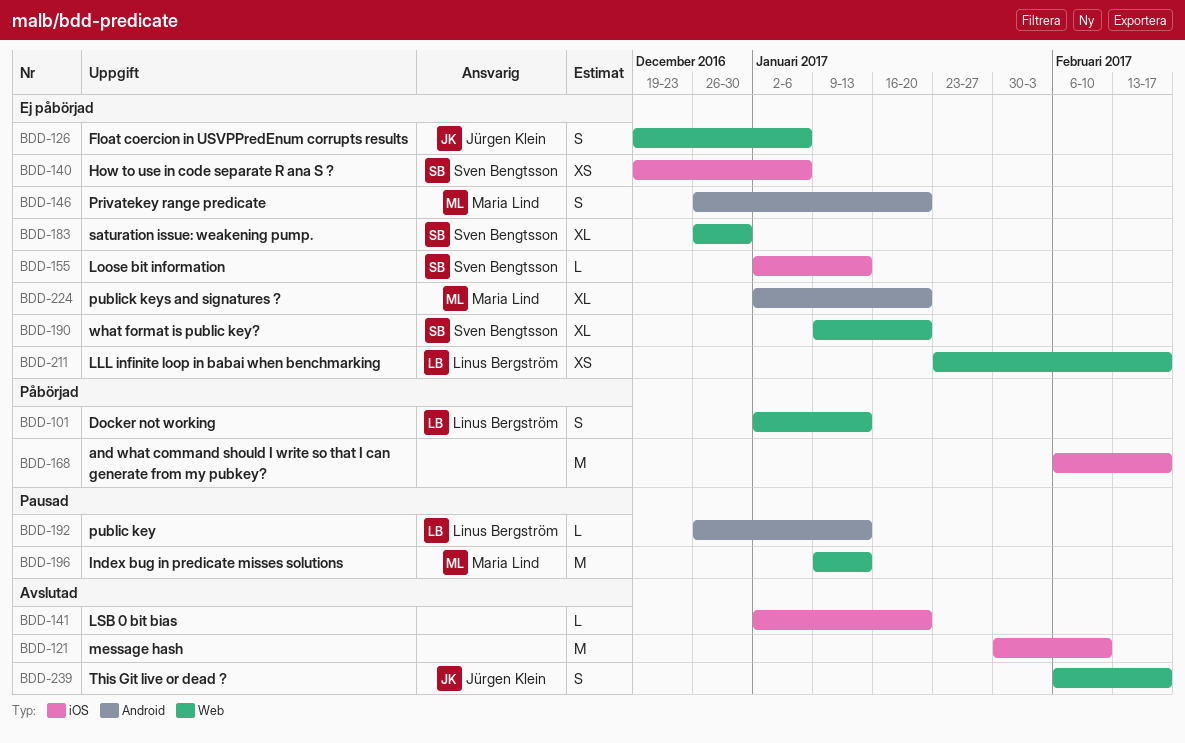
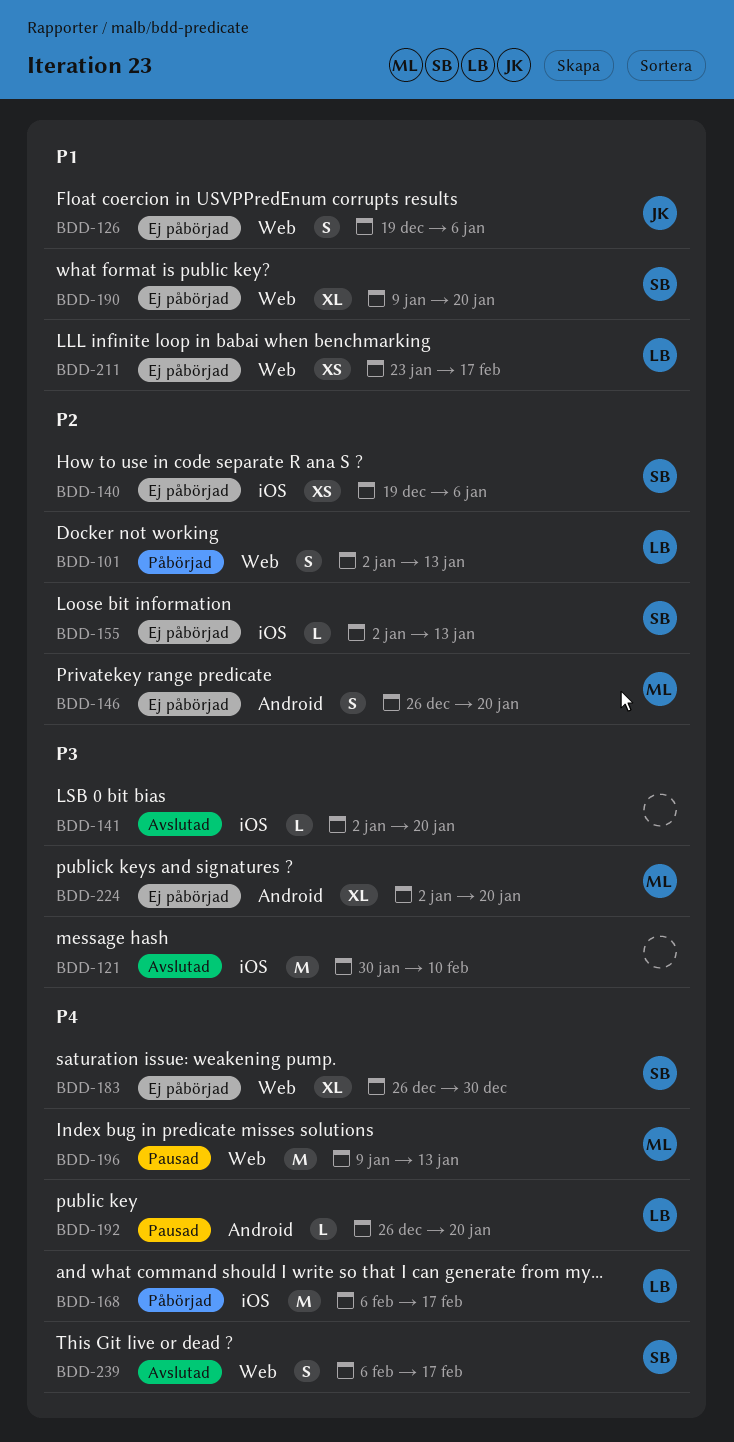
BDD-168, owner: none -> Linus Bergström
BDD-192, due: Jan 13 -> Jan 20
BDD-239, owner: Jürgen Klein -> Sven Bengtsson

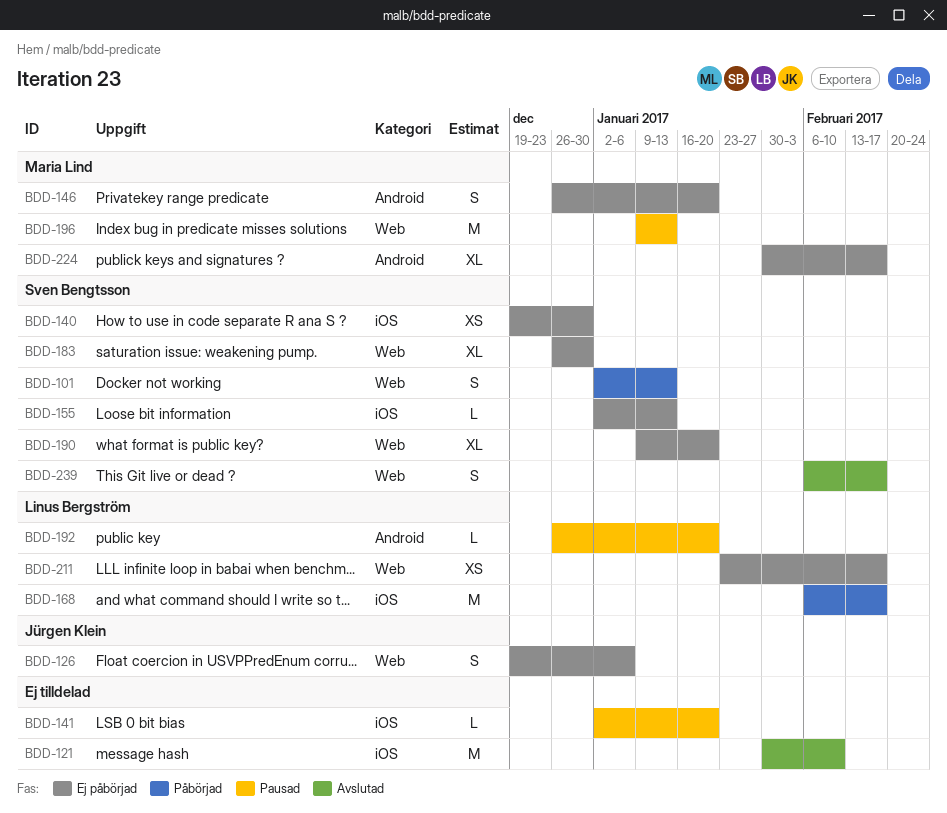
BDD-101, owner: Linus Bergström -> Sven Bengtsson
BDD-140, due: Jan 6 -> Dec 30
BDD-141, status: Avslutad -> Pausad
BDD-224, start: Jan 2 -> Jan 30
BDD-224, due: Jan 20 -> Feb 17

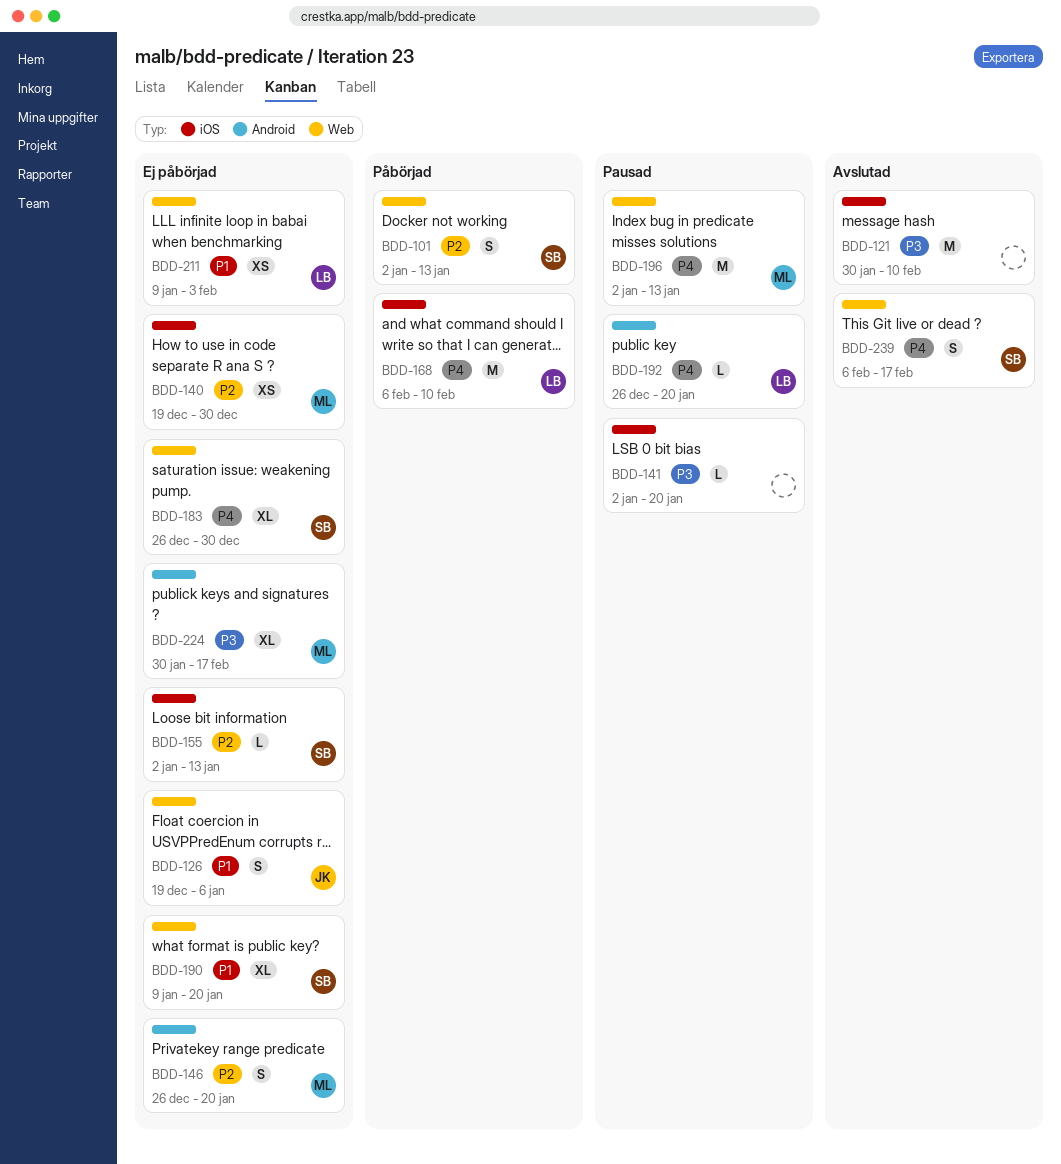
BDD-140, owner: Sven Bengtsson -> Maria Lind
BDD-168, due: Feb 17 -> Feb 10
BDD-196, start: Jan 9 -> Jan 2
BDD-211, start: Jan 23 -> Jan 9
BDD-211, due: Feb 17 -> Feb 3

